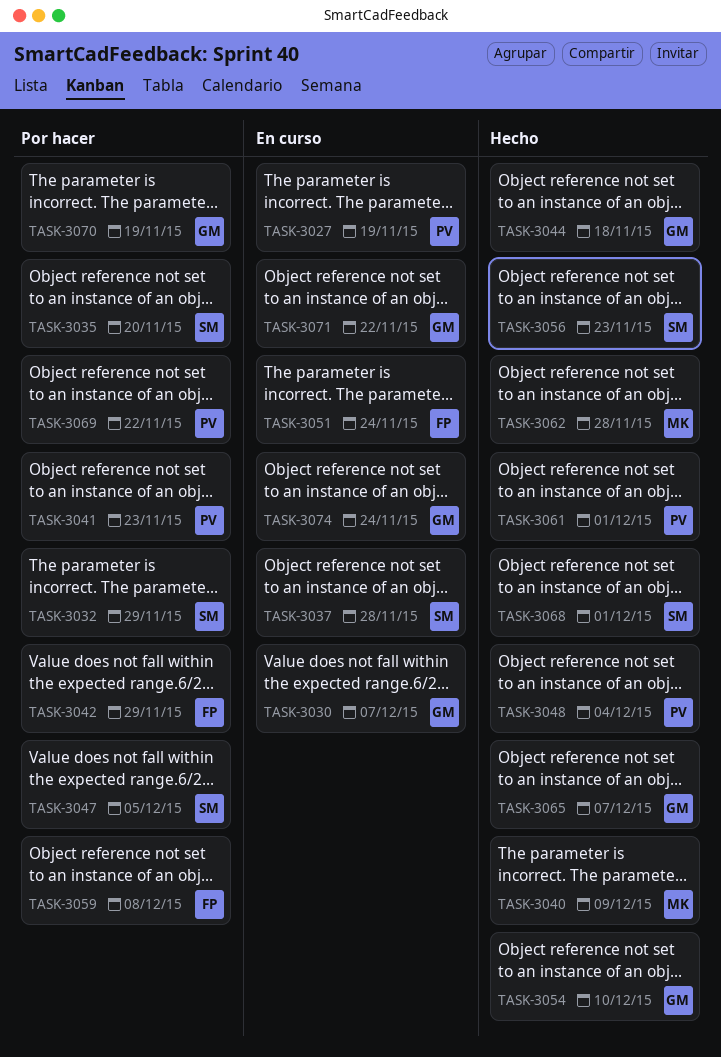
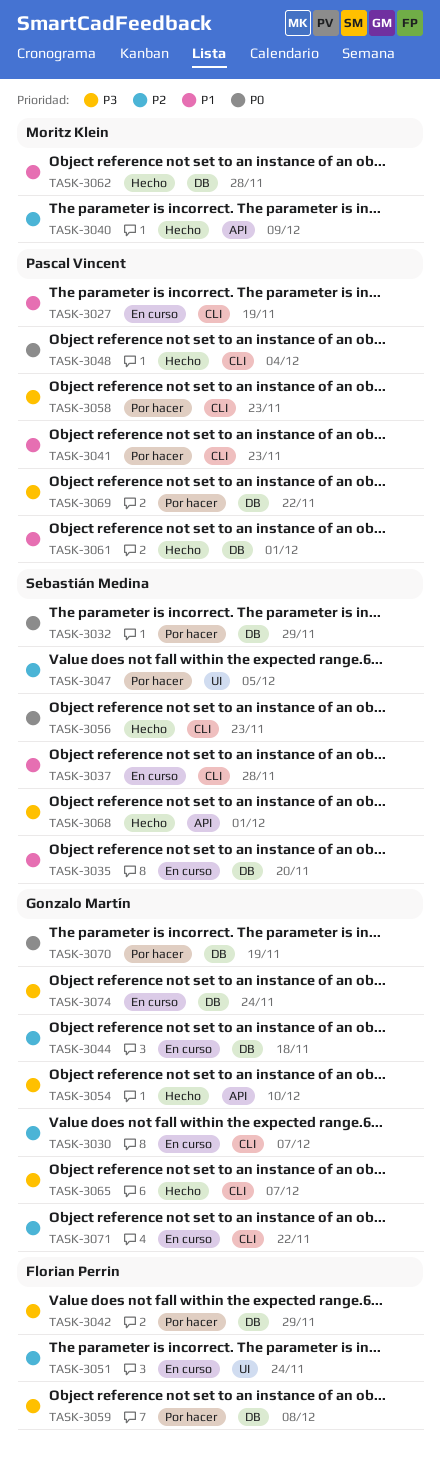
TASK-3035, status: Por hacer -> En curso
TASK-3044, status: Hecho -> En curso
TASK-3058: none -> present

